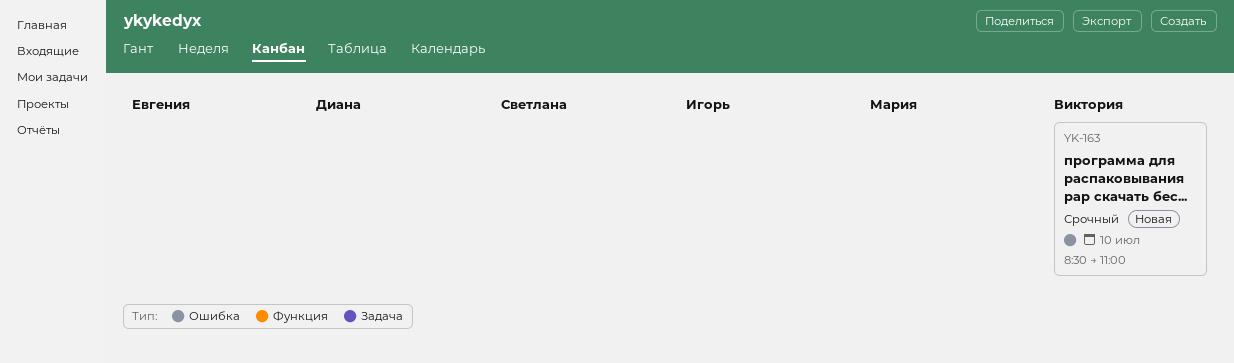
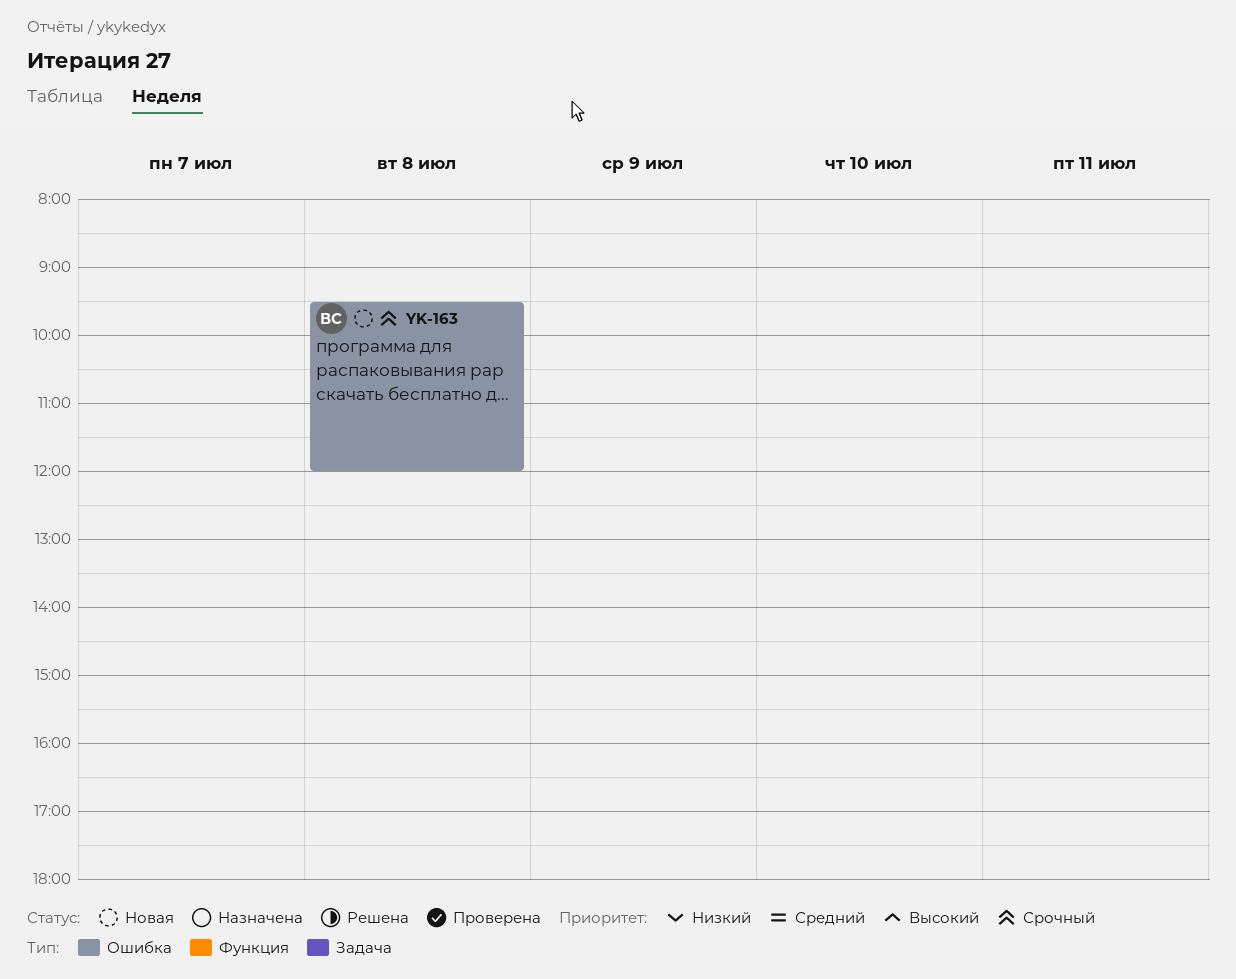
YK-163, day: Jul 10 -> Jul 8
YK-163, begins: 08:30 -> 09:30
YK-163, ends: 11:00 -> 12:00

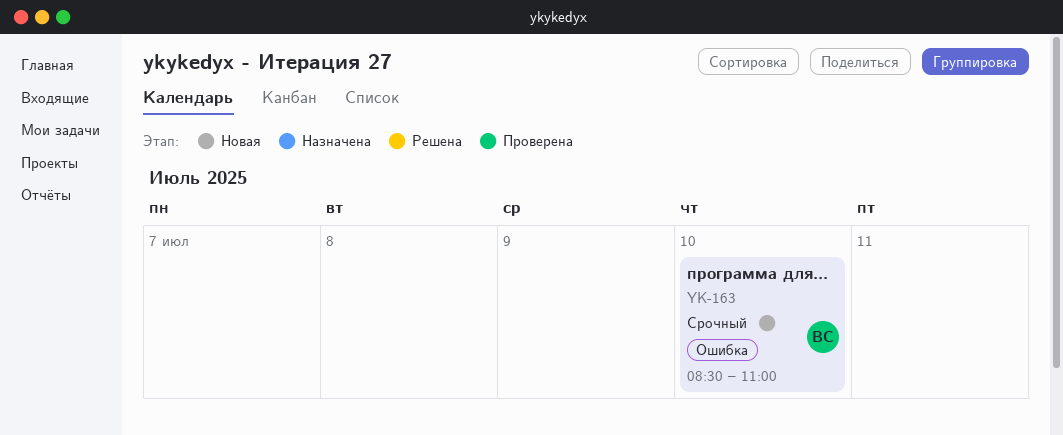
YK-163, day: Jul 8 -> Jul 10
YK-163, begins: 09:30 -> 08:30
YK-163, ends: 12:00 -> 11:00

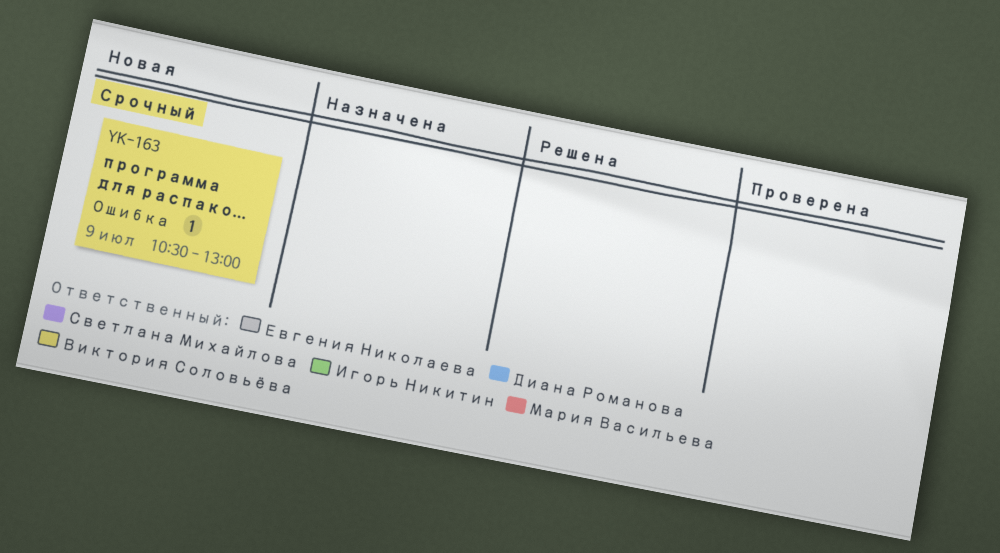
YK-163, day: Jul 10 -> Jul 9
YK-163, begins: 08:30 -> 10:30
YK-163, ends: 11:00 -> 13:00

